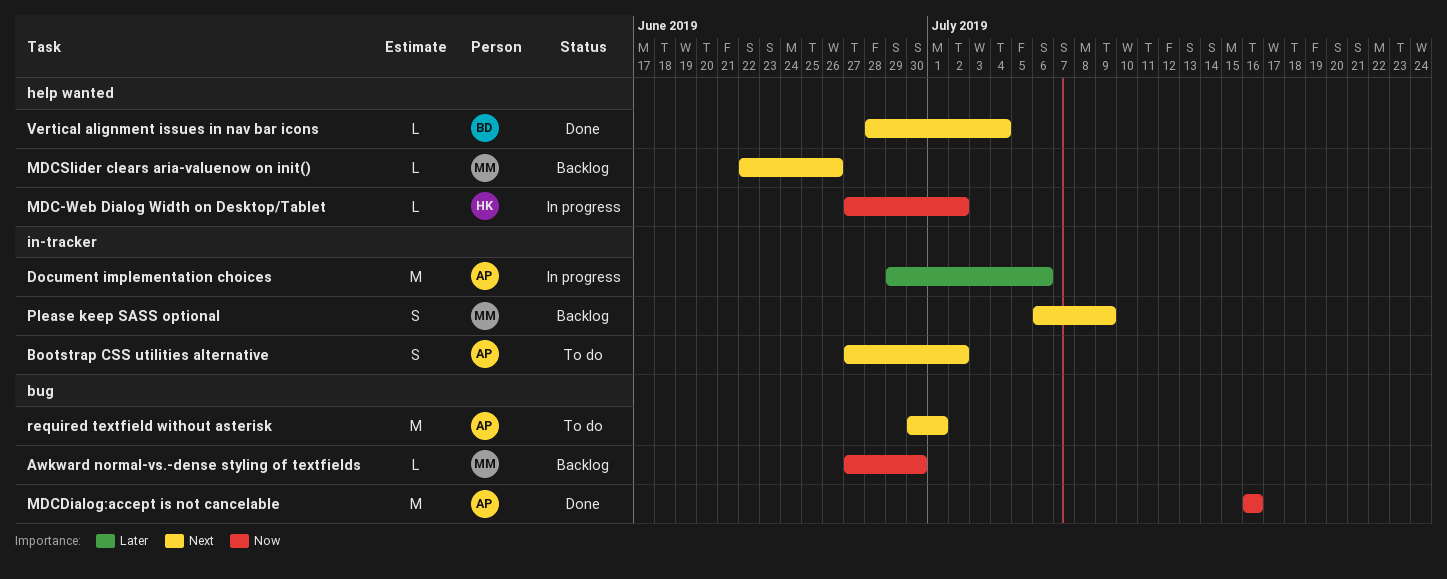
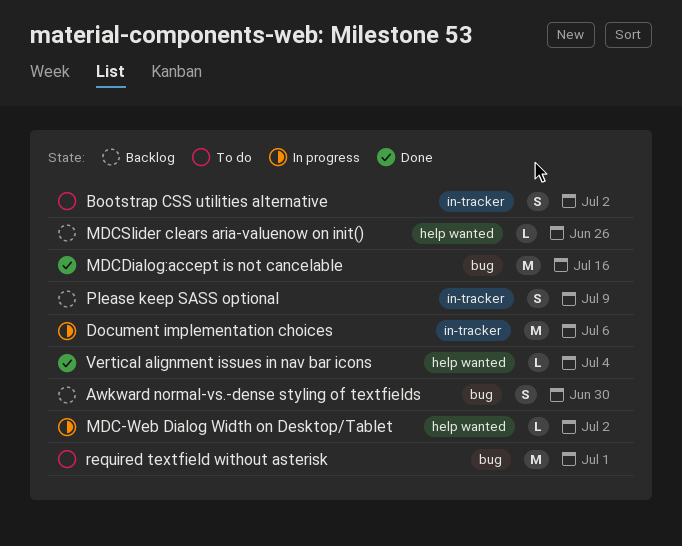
Awkward normal-vs.-dense styling of textfields, estimate: L -> S

